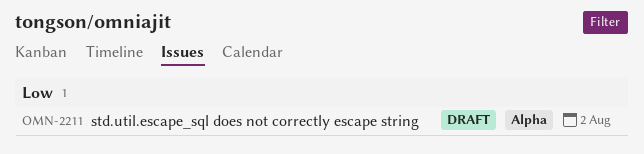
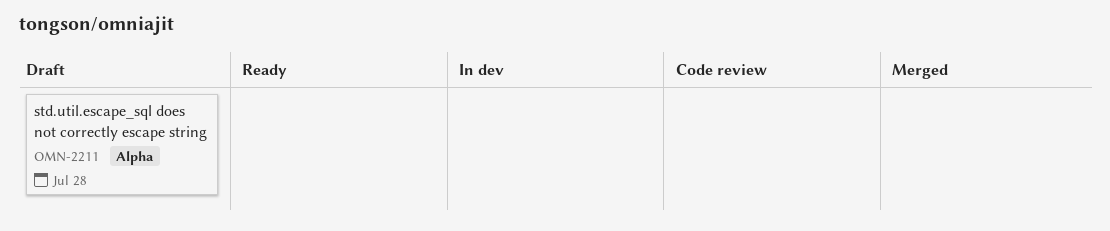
OMN-2211, due: Aug 2 -> Jul 28

